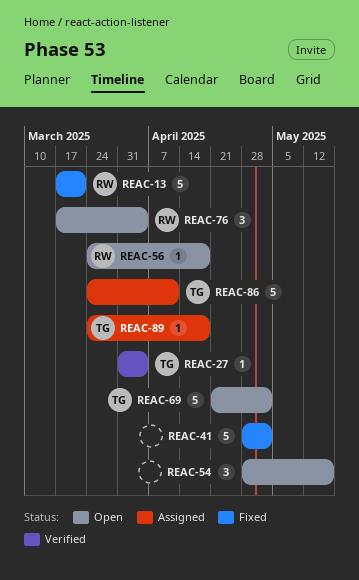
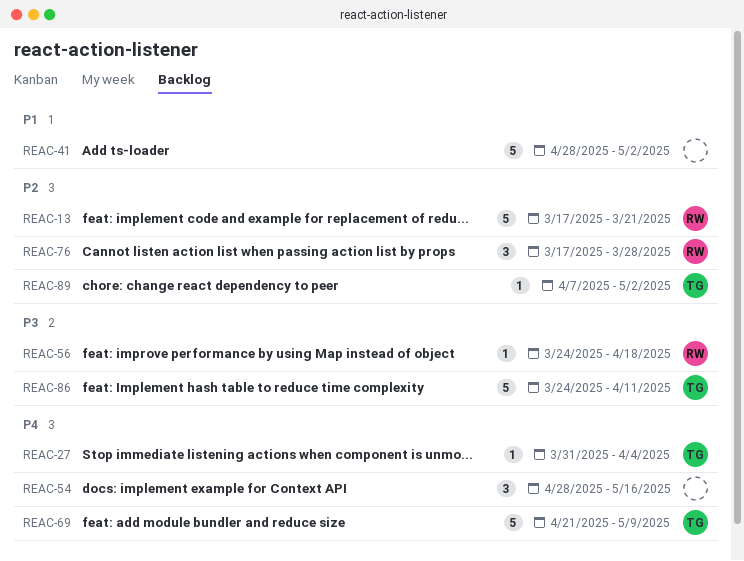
REAC-69, due: May 2 -> May 9
REAC-76, due: Apr 4 -> Mar 28
REAC-89, start: Mar 24 -> Apr 7
REAC-89, due: Apr 18 -> May 2

